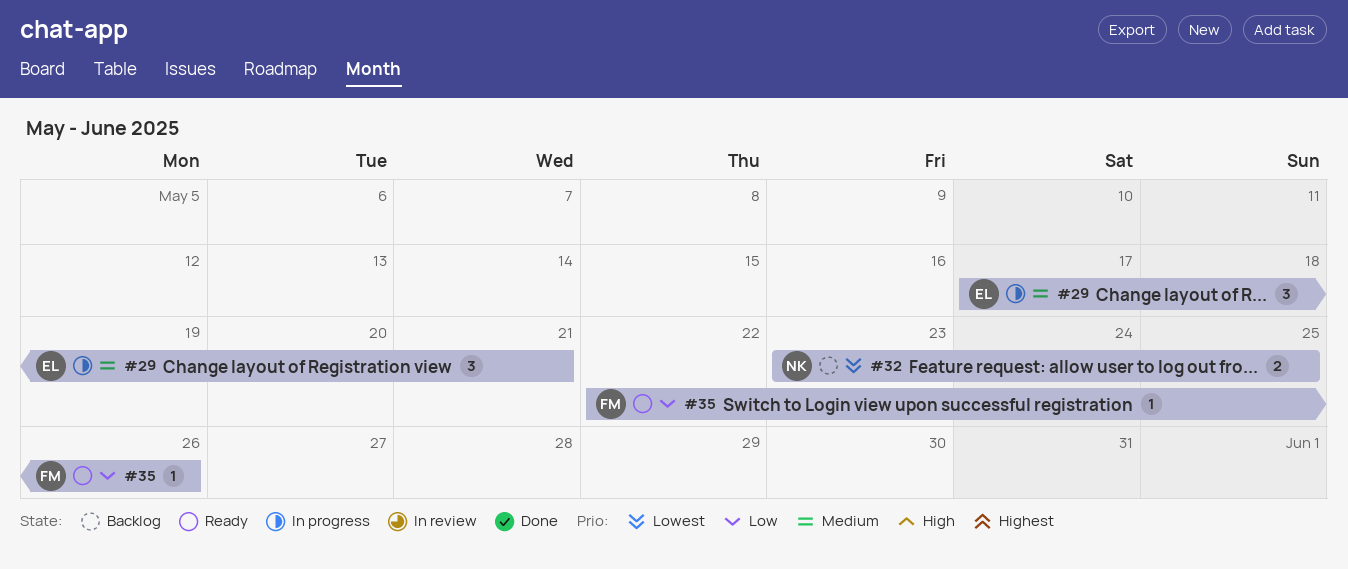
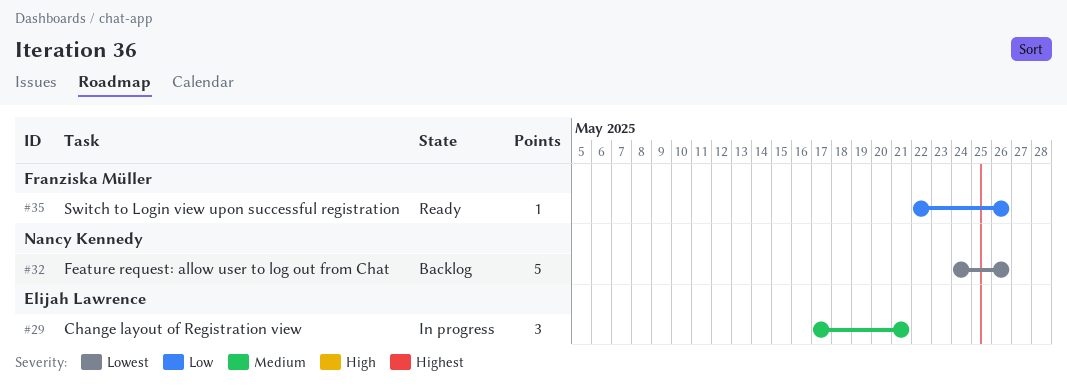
#32, estimate: 2 -> 5
#32, start: May 23 -> May 24
#32, due: May 25 -> May 26

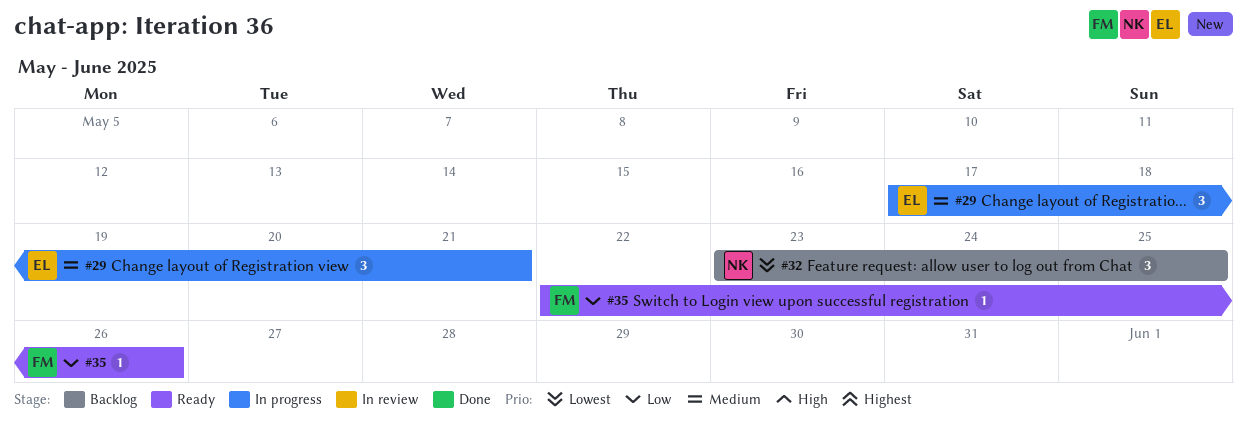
#32, estimate: 5 -> 3
#32, start: May 24 -> May 23
#32, due: May 26 -> May 25

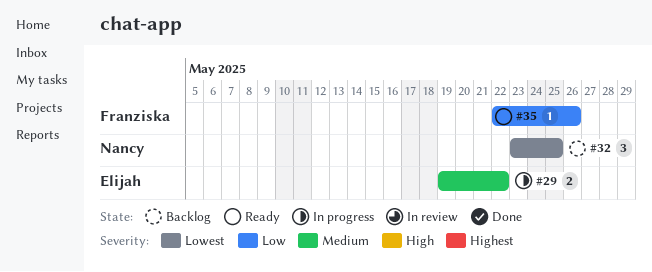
#29, estimate: 3 -> 2
#29, start: May 17 -> May 19
#29, due: May 21 -> May 22

